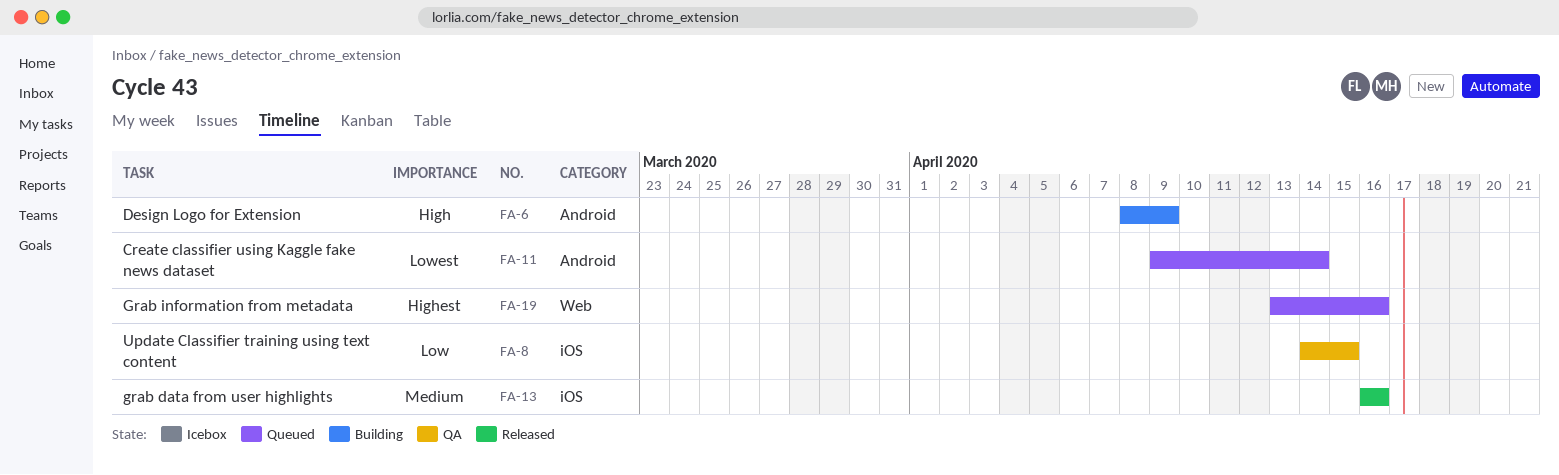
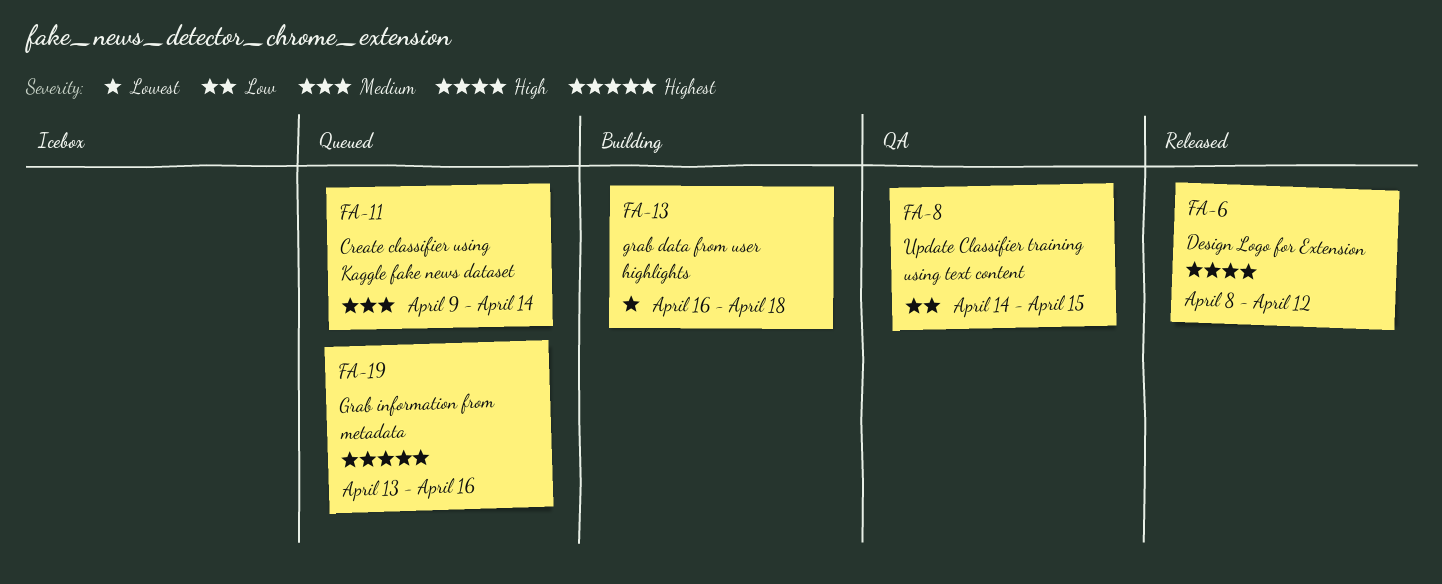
FA-6, status: Building -> Released
FA-6, due: Apr 9 -> Apr 12
FA-11, priority: Lowest -> Medium
FA-13, status: Released -> Building
FA-13, priority: Medium -> Lowest
FA-13, due: Apr 16 -> Apr 18

